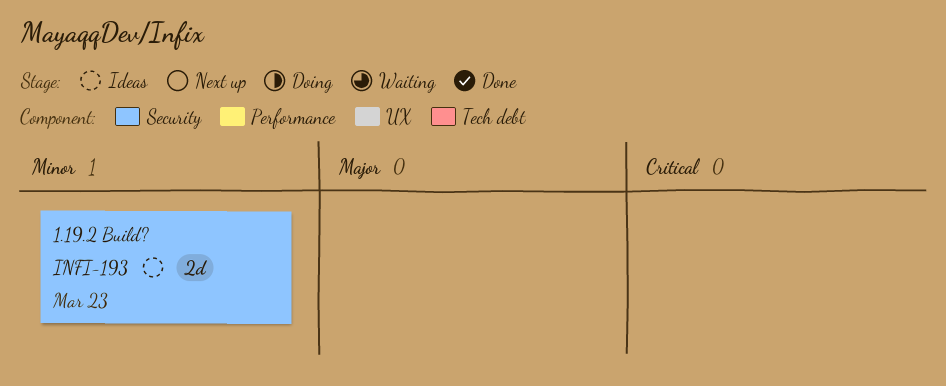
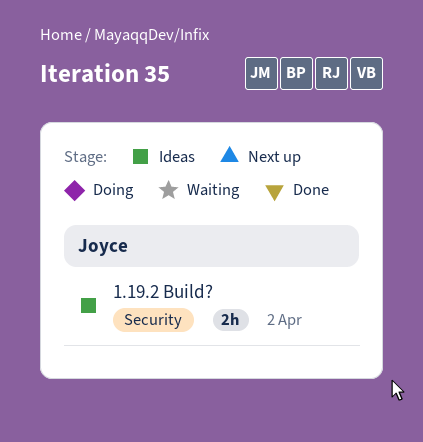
1.19.2 Build?, estimate: 2d -> 2h
1.19.2 Build?, due: Mar 23 -> Apr 2

